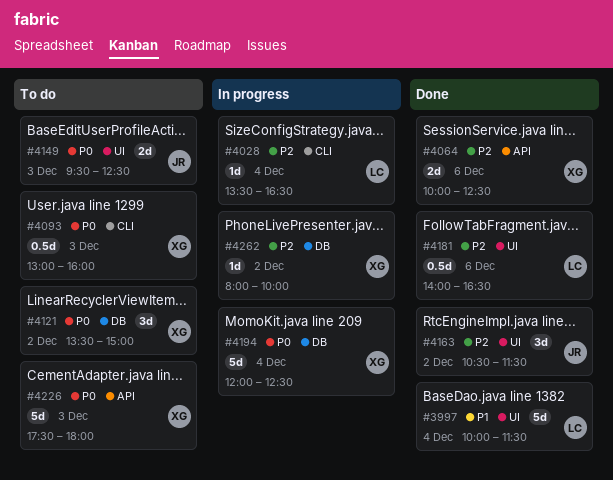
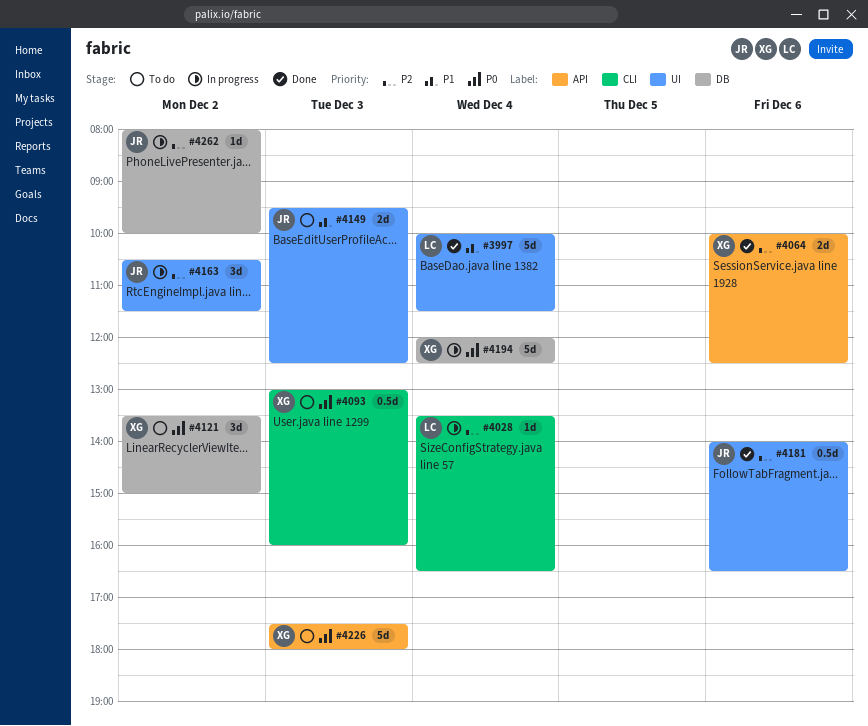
#4149, priority: P0 -> P1
#4163, status: Done -> In progress
#4181, owner: LC -> JR
#4262, owner: XG -> JR

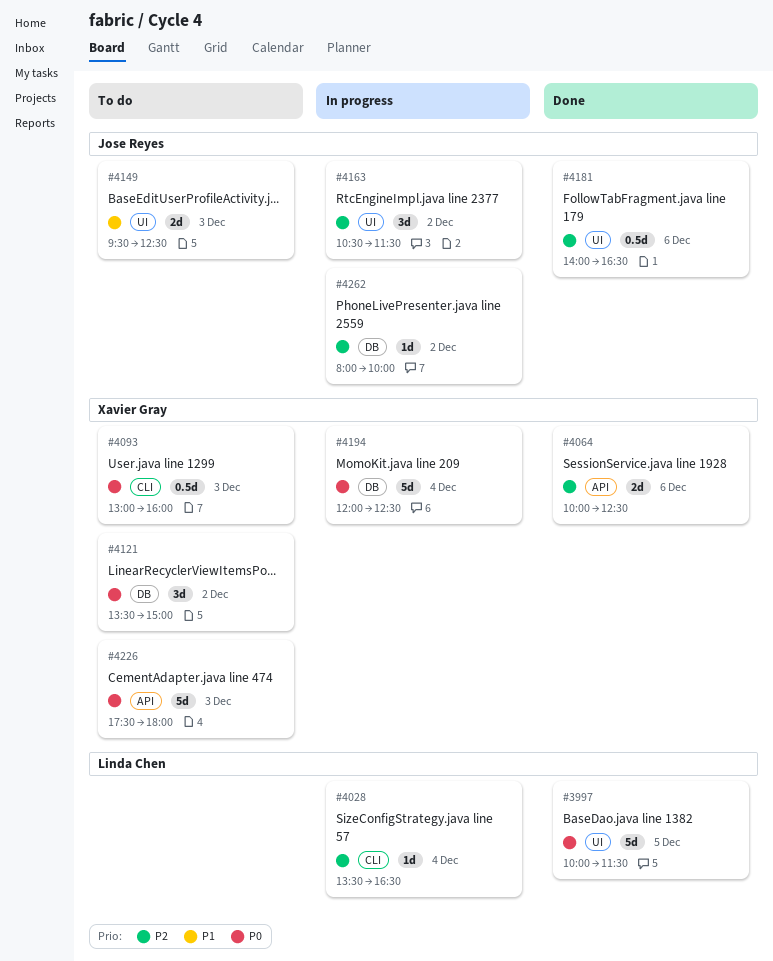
#3997, priority: P1 -> P0
#3997, day: Dec 4 -> Dec 5

